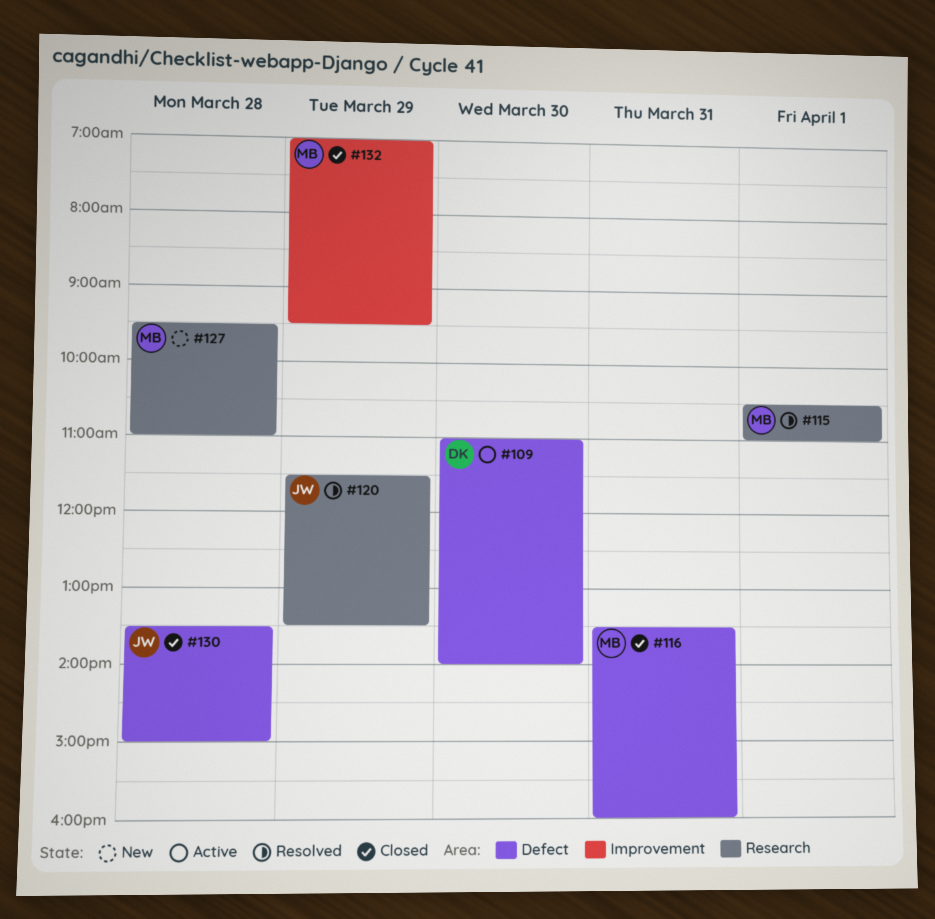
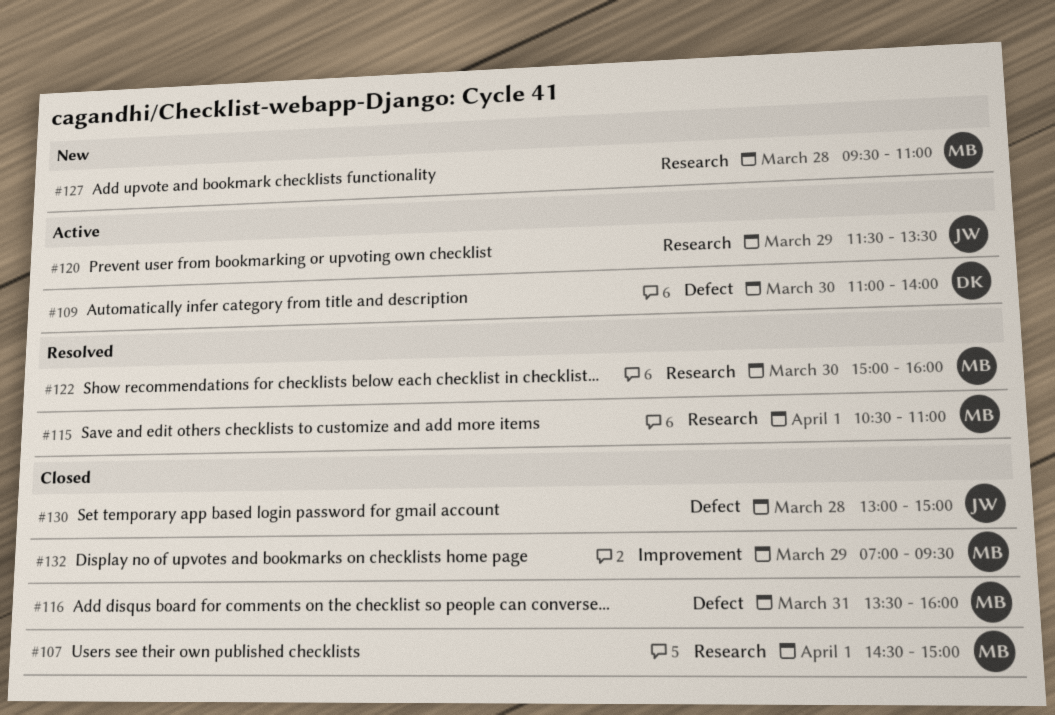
#107: none -> present
#120, status: Resolved -> Active
#122: none -> present
#130, begins: 13:30 -> 13:00

